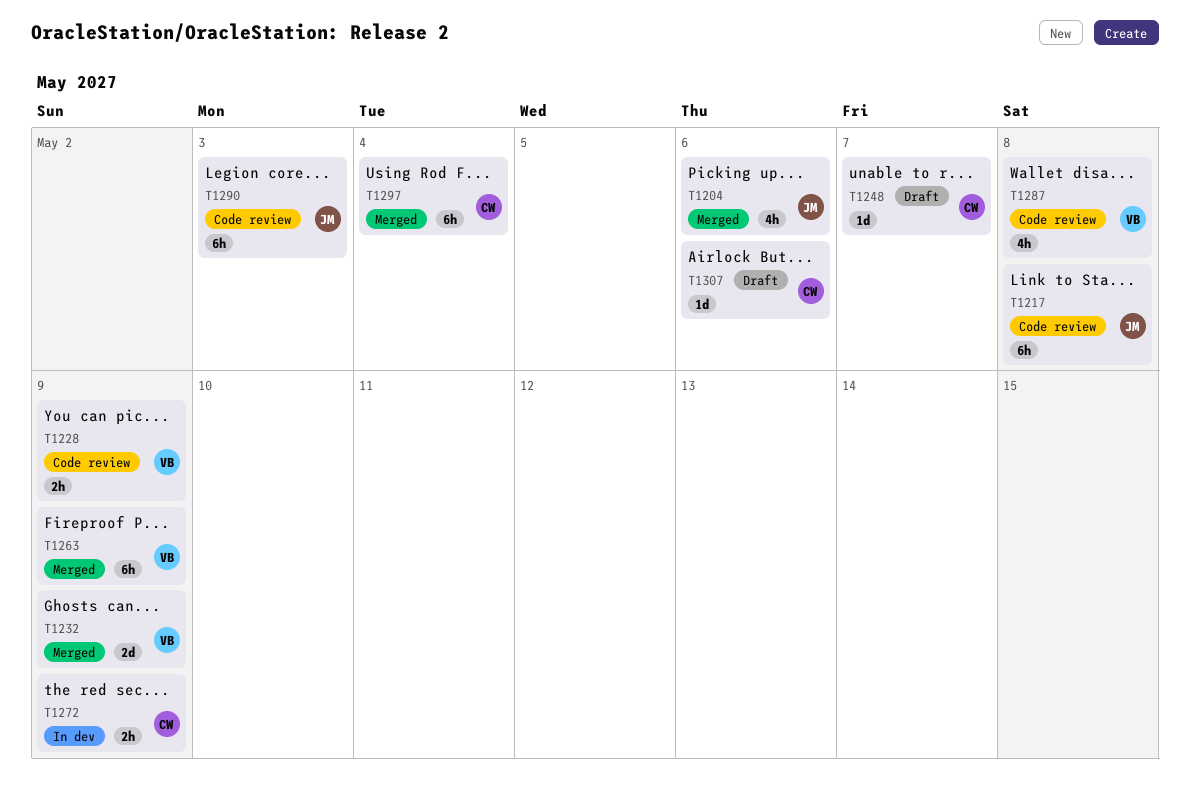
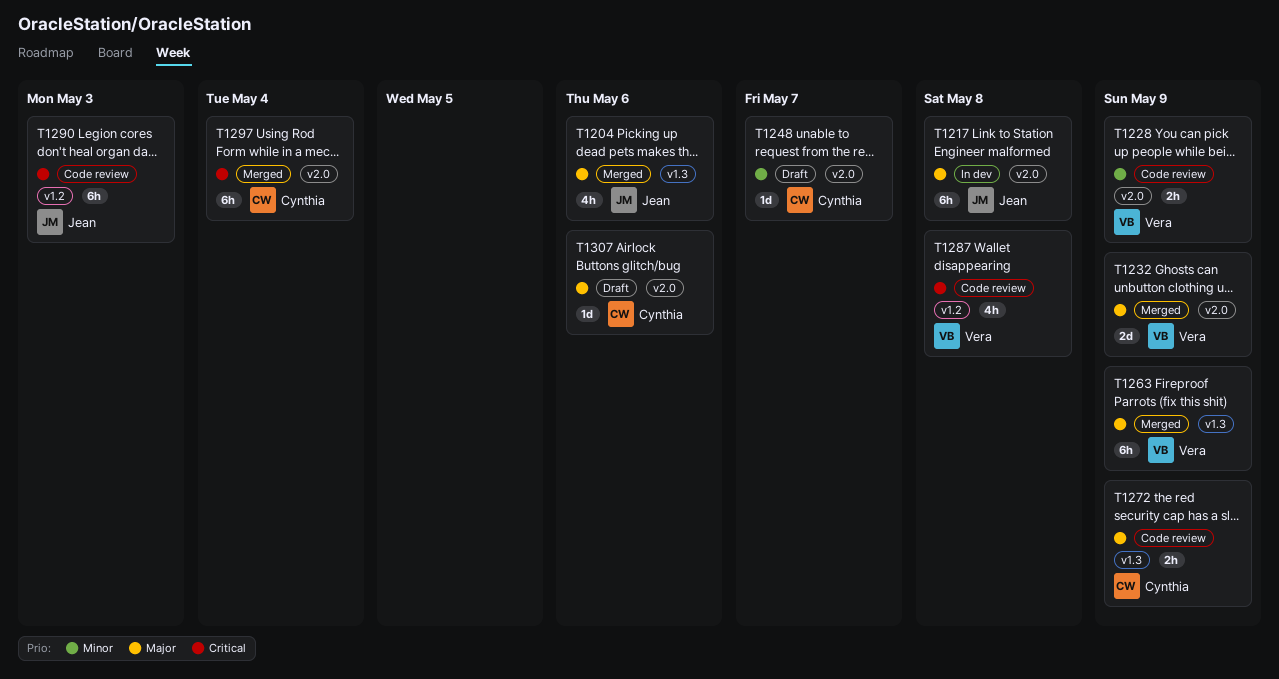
T1217, status: Code review -> In dev
T1272, status: In dev -> Code review

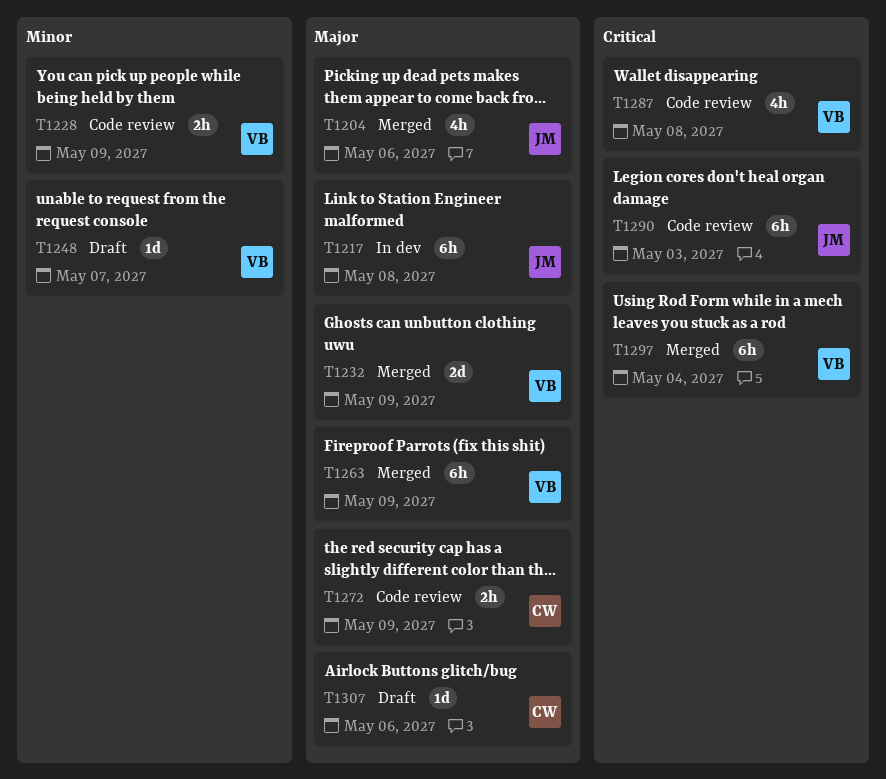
T1248, owner: Cynthia -> Vera
T1297, owner: Cynthia -> Vera

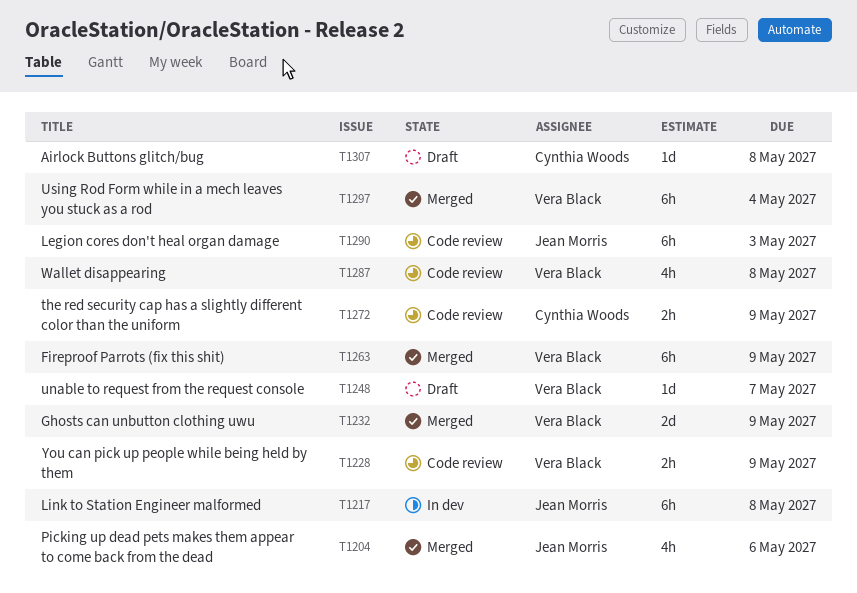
T1307, due: May 6 -> May 8

